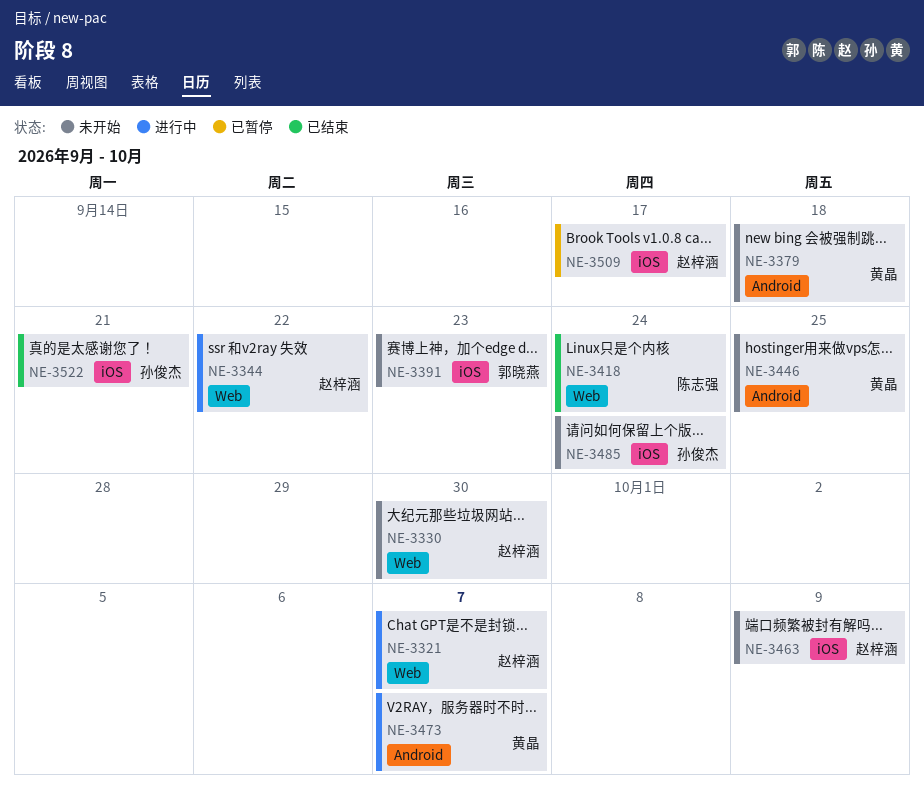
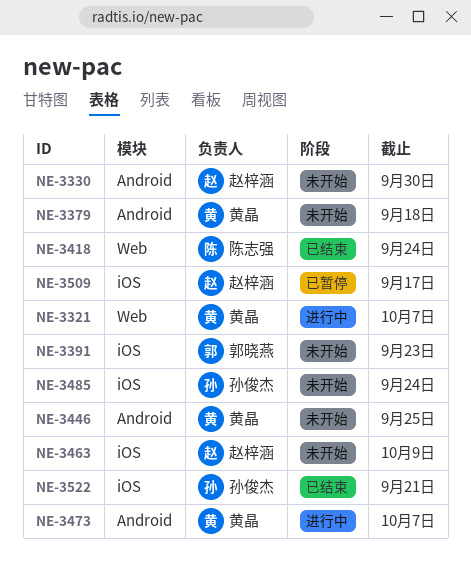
NE-3321, owner: 赵梓涵 -> 黄晶
NE-3330, label: Web -> Android
NE-3344: present -> none

